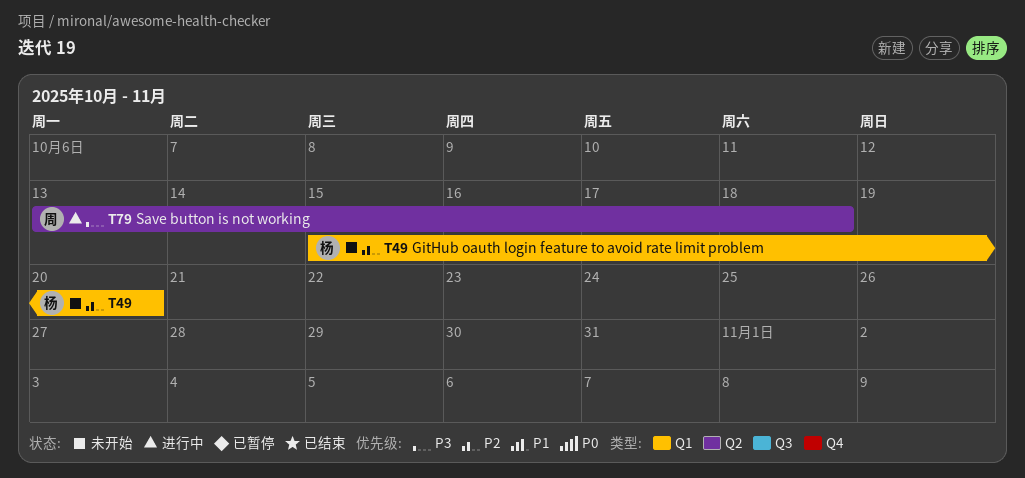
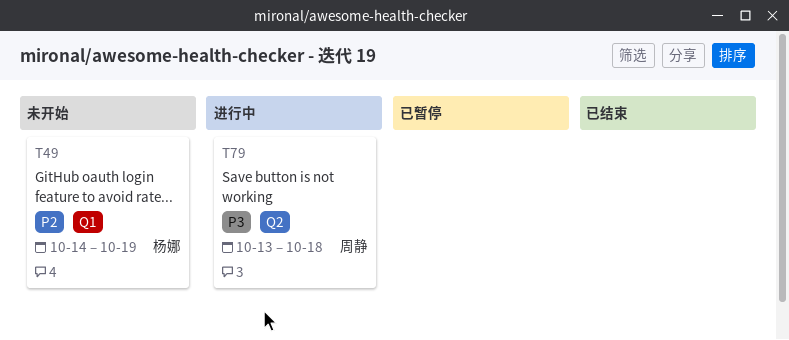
T49, start: Oct 15 -> Oct 14
T49, due: Oct 20 -> Oct 19

